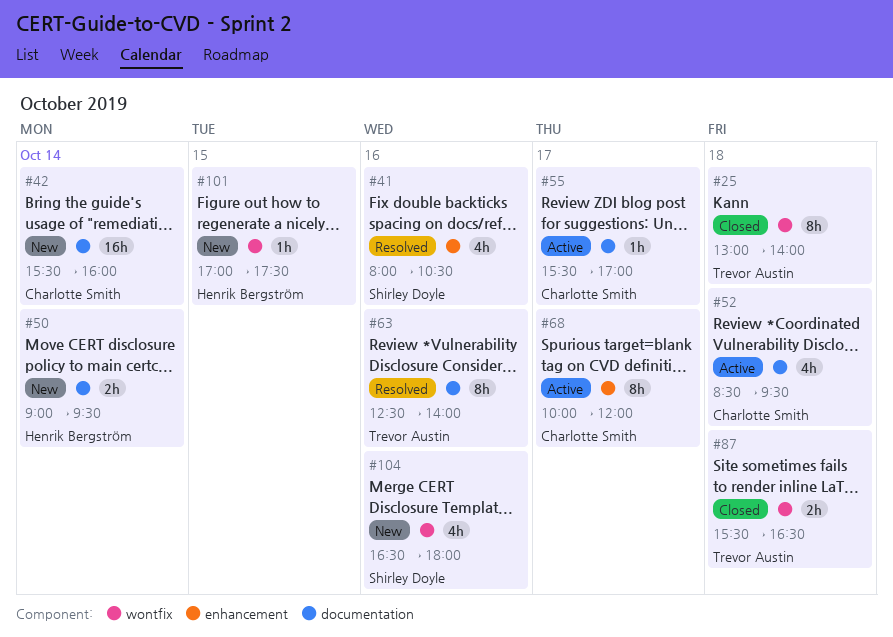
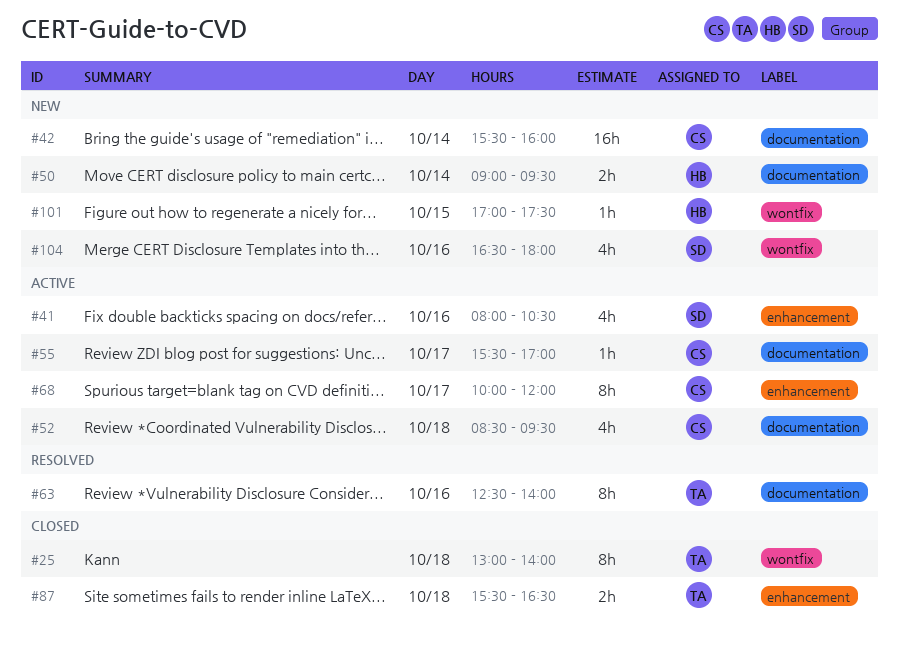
#41, status: Resolved -> Active
#87, label: wontfix -> enhancement

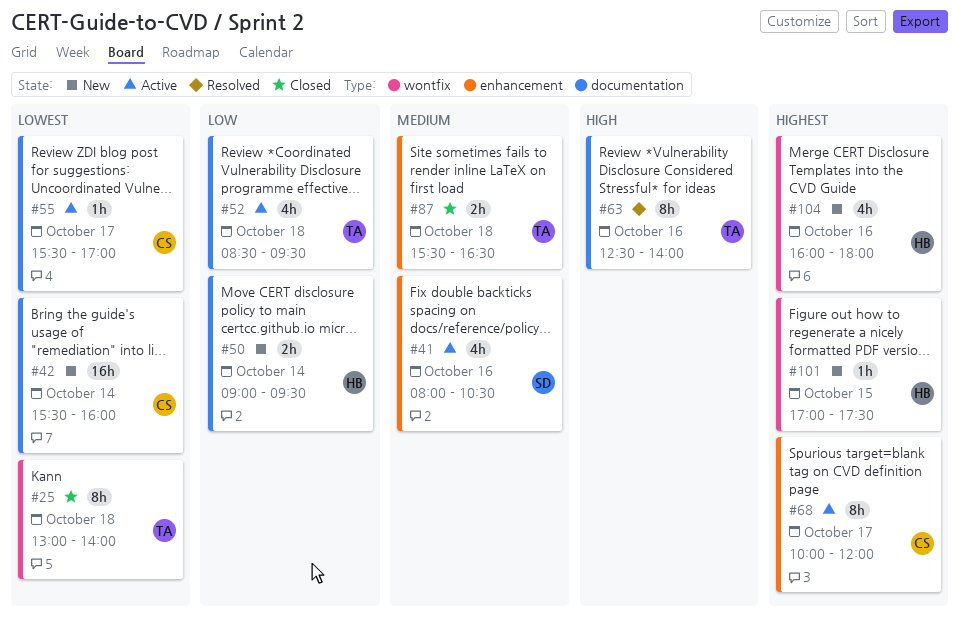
#52, owner: CS -> TA
#104, owner: SD -> HB
#104, begins: 16:30 -> 16:00

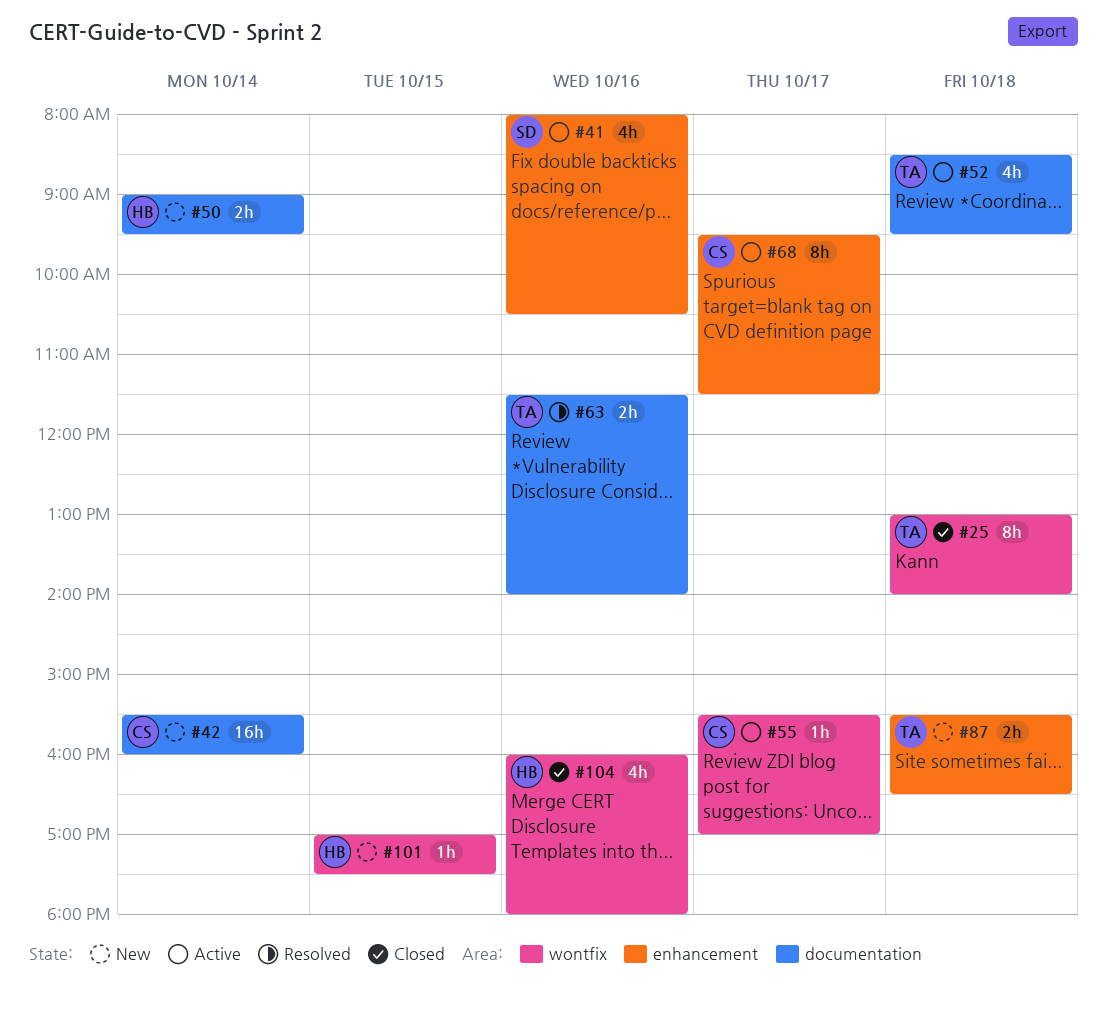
#55, label: documentation -> wontfix
#63, estimate: 8h -> 2h
#63, begins: 12:30 -> 11:30
#68, begins: 10:00 -> 09:30
#68, ends: 12:00 -> 11:30
#87, status: Closed -> New
#104, status: New -> Closed

